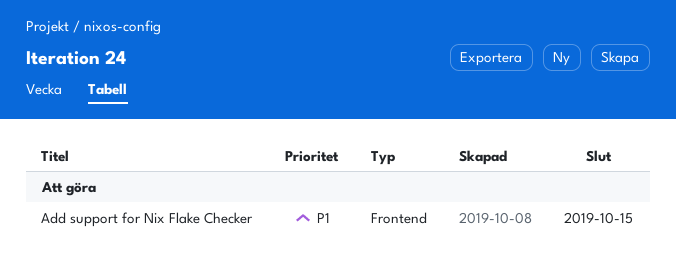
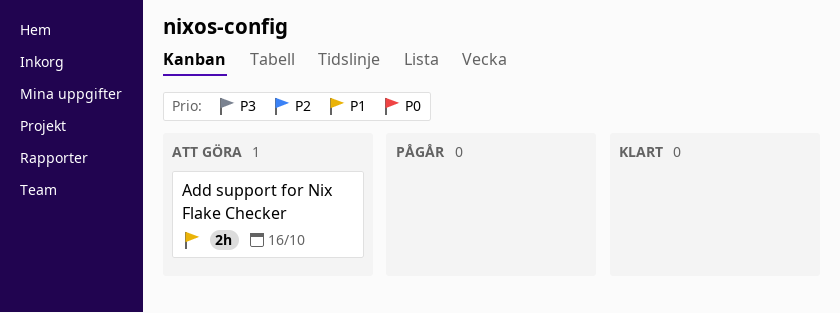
Add support for Nix Flake Checker, due: Oct 15 -> Oct 16

